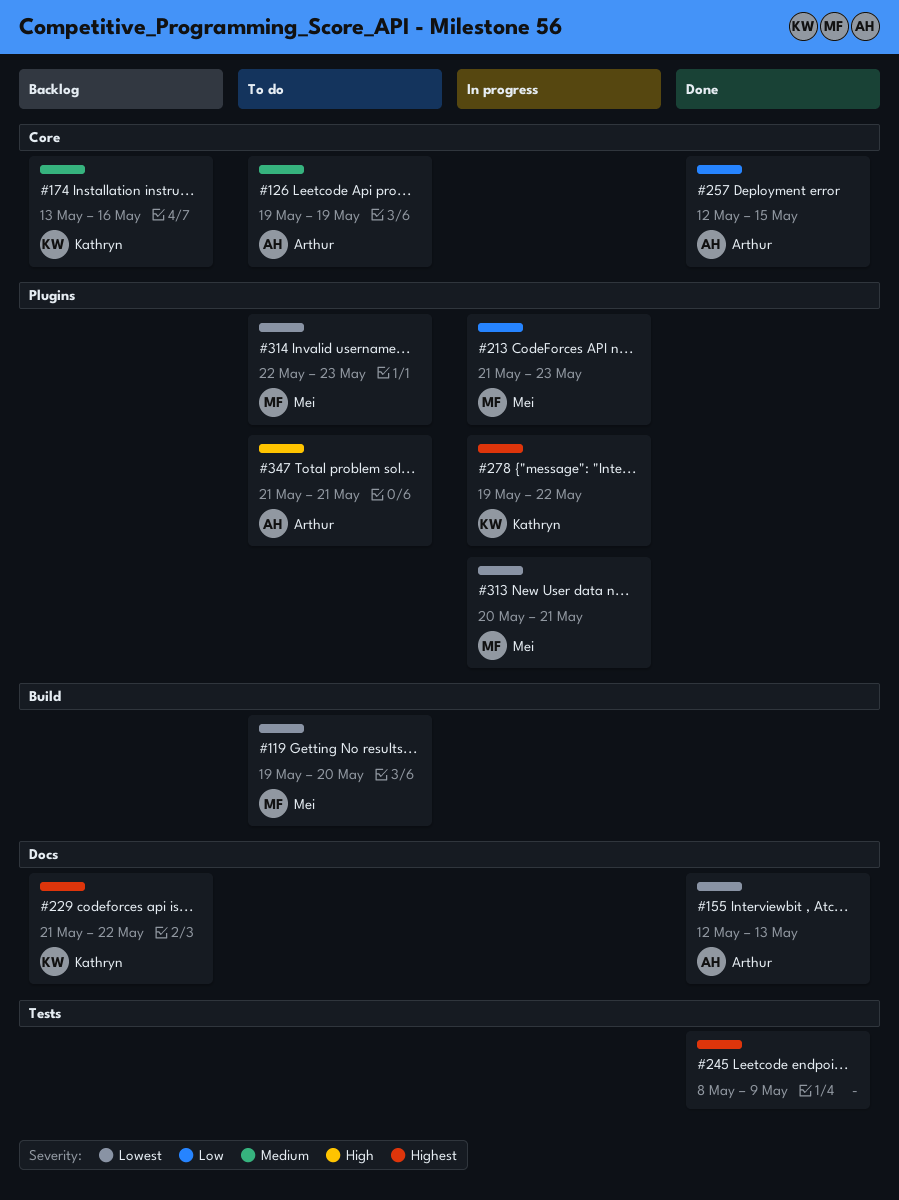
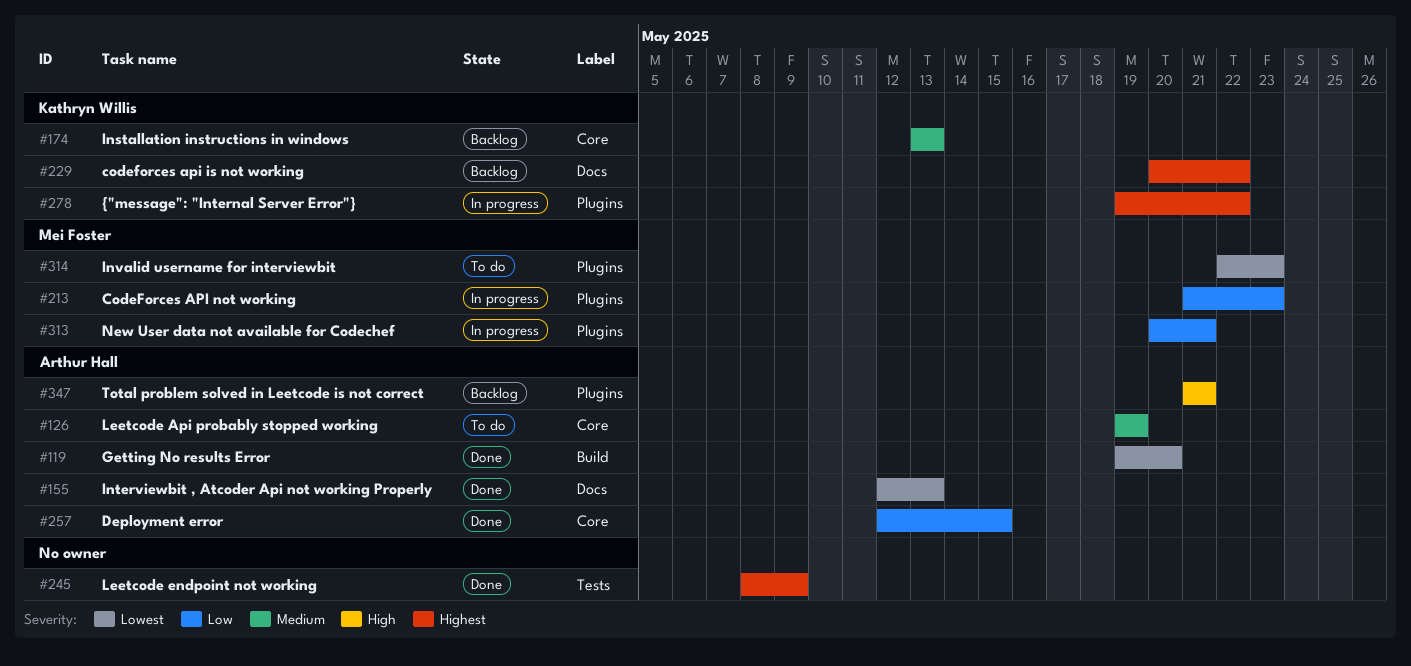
#119, status: To do -> Done
#119, owner: Mei Foster -> Arthur Hall
#174, due: May 16 -> May 13
#229, start: May 21 -> May 20
#313, priority: Lowest -> Low
#347, status: To do -> Backlog

